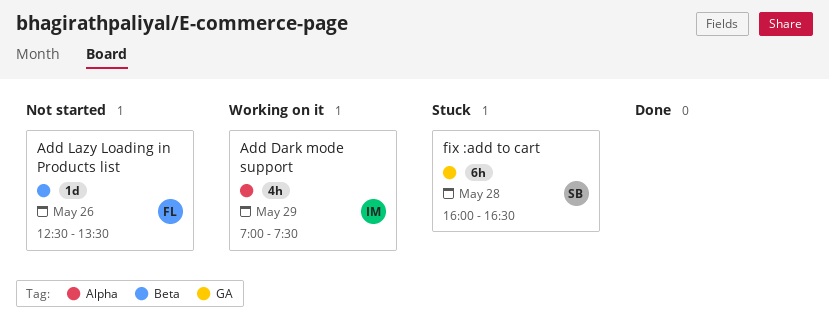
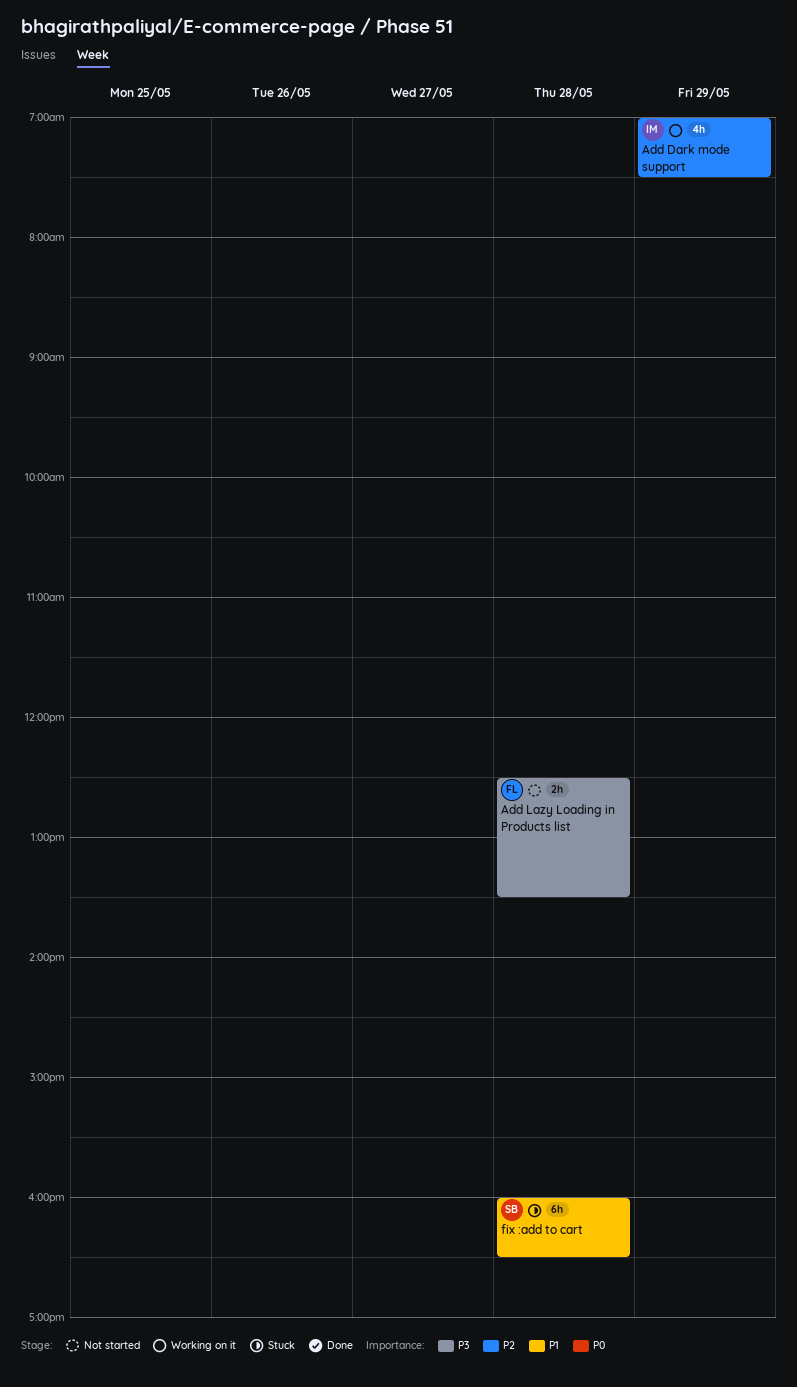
Add Lazy Loading in Products list, estimate: 1d -> 2h
Add Lazy Loading in Products list, day: May 26 -> May 28

